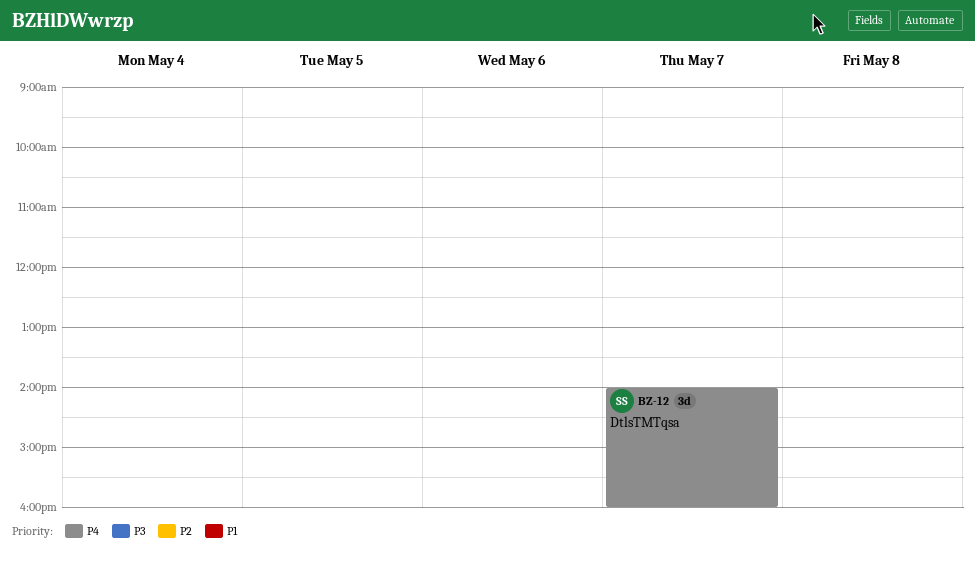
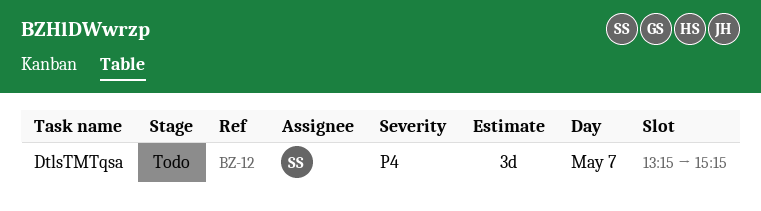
BZ-12, begins: 14:00 -> 13:15
BZ-12, ends: 16:00 -> 15:15

